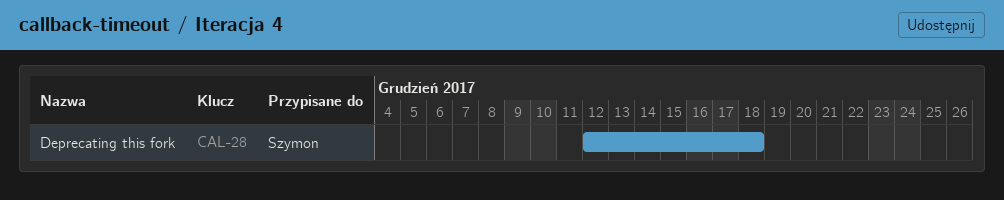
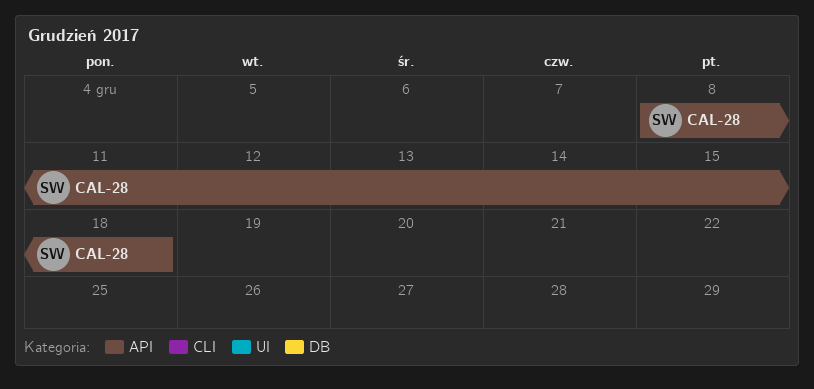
CAL-28, start: Dec 12 -> Dec 8

